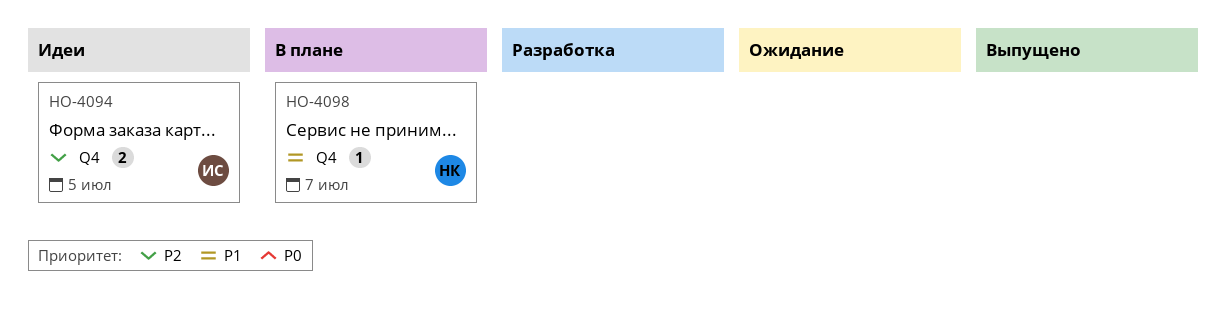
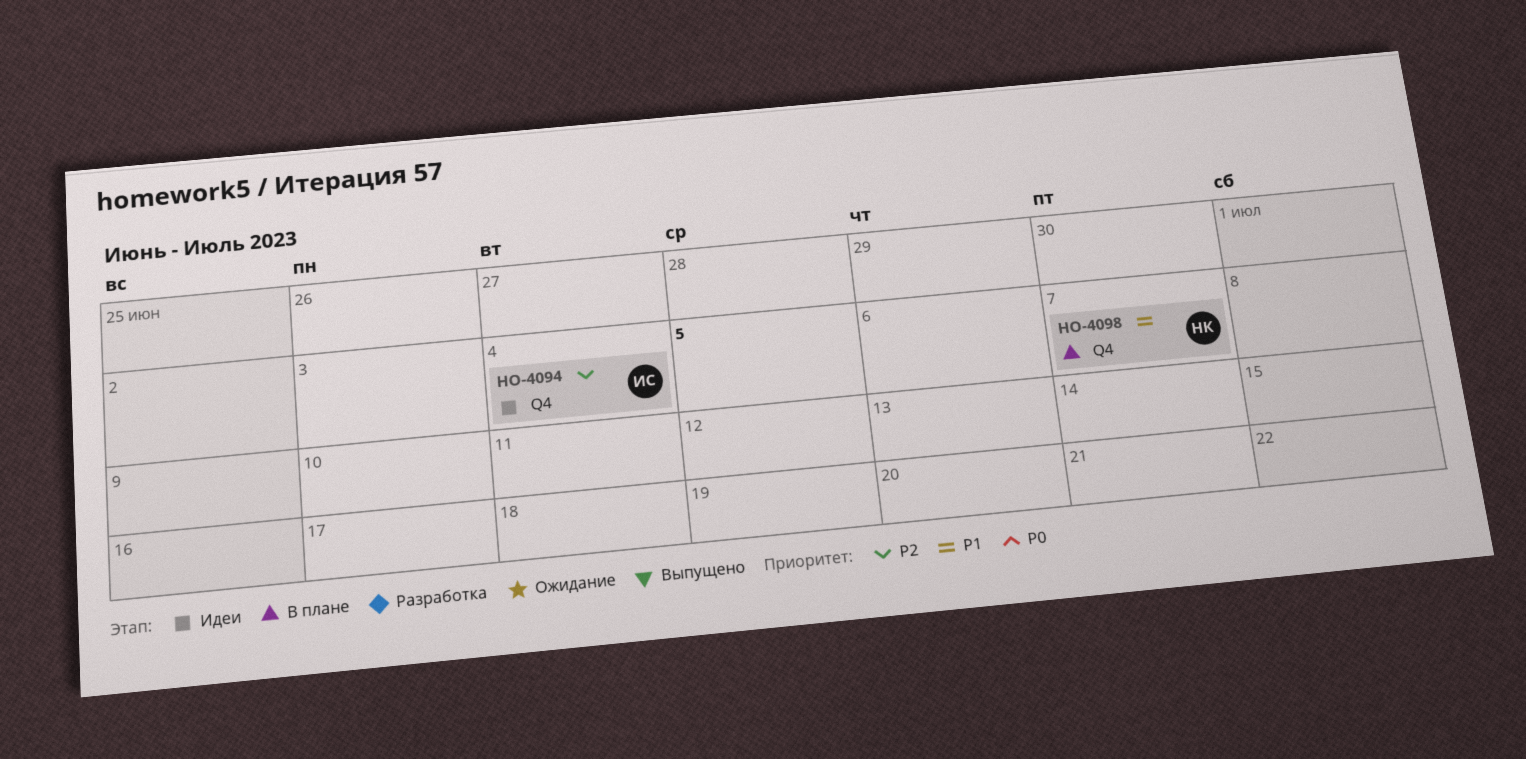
HO-4094, due: Jul 5 -> Jul 4

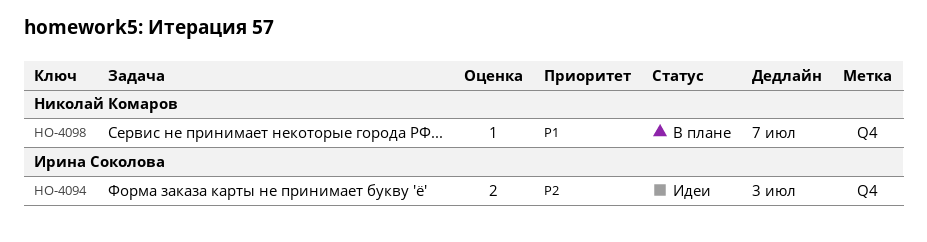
HO-4094, due: Jul 4 -> Jul 3

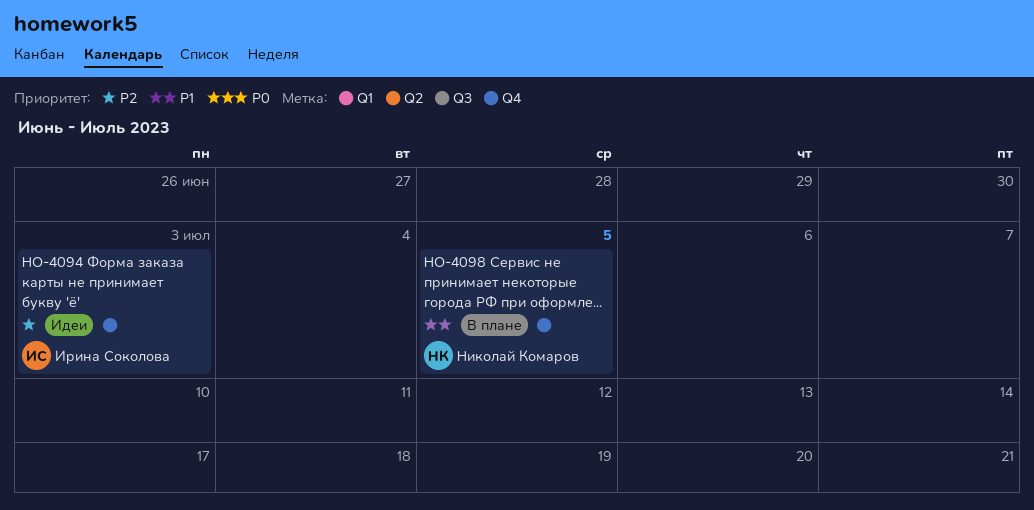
HO-4098, due: Jul 7 -> Jul 5

